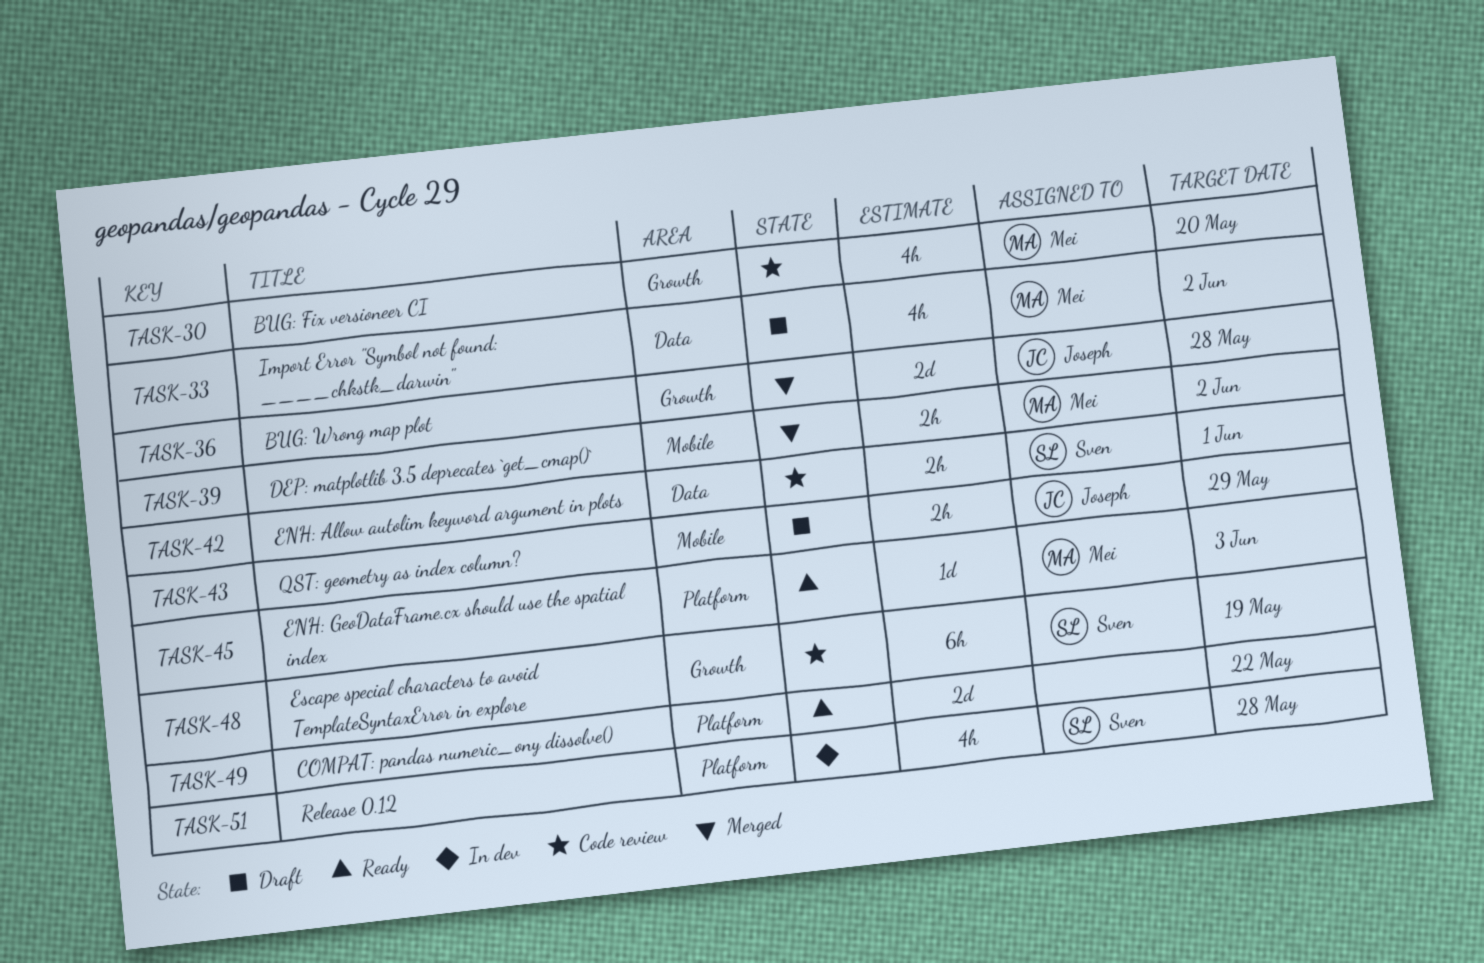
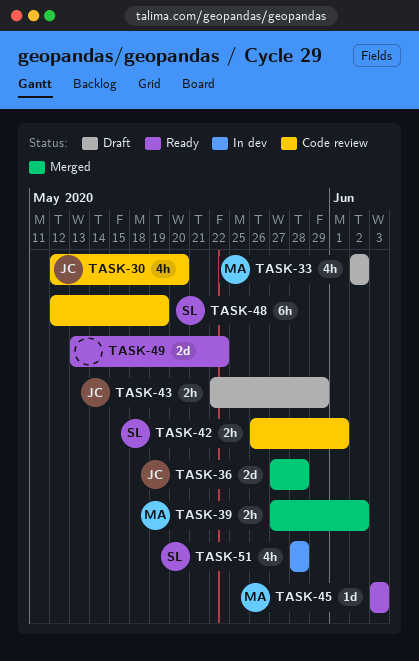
TASK-30, owner: Mei -> Joseph

